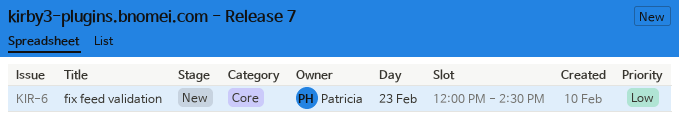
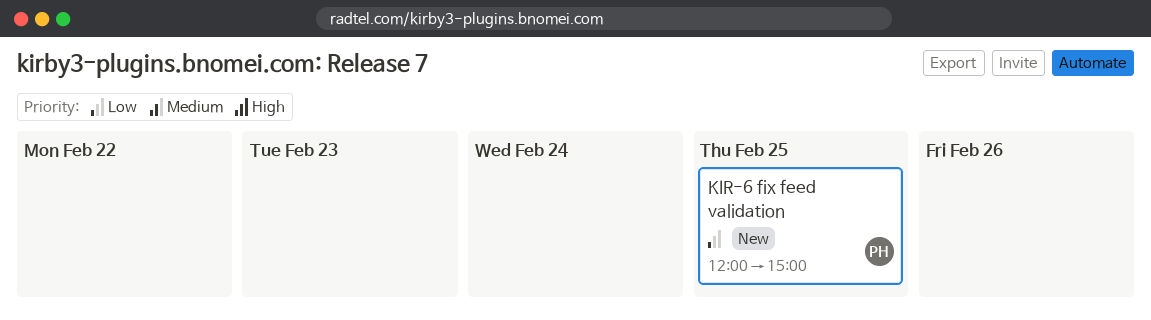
KIR-6, day: Feb 23 -> Feb 25
KIR-6, ends: 14:30 -> 15:00

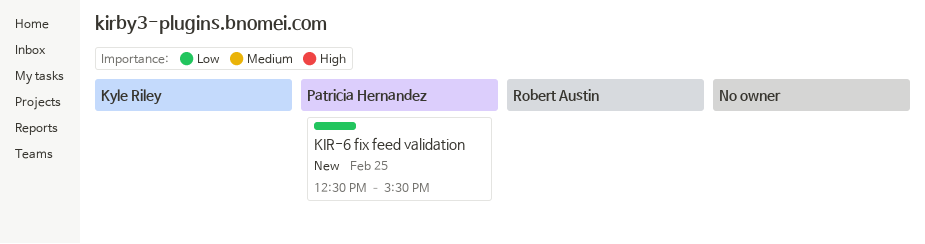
KIR-6, begins: 12:00 -> 12:30
KIR-6, ends: 15:00 -> 15:30

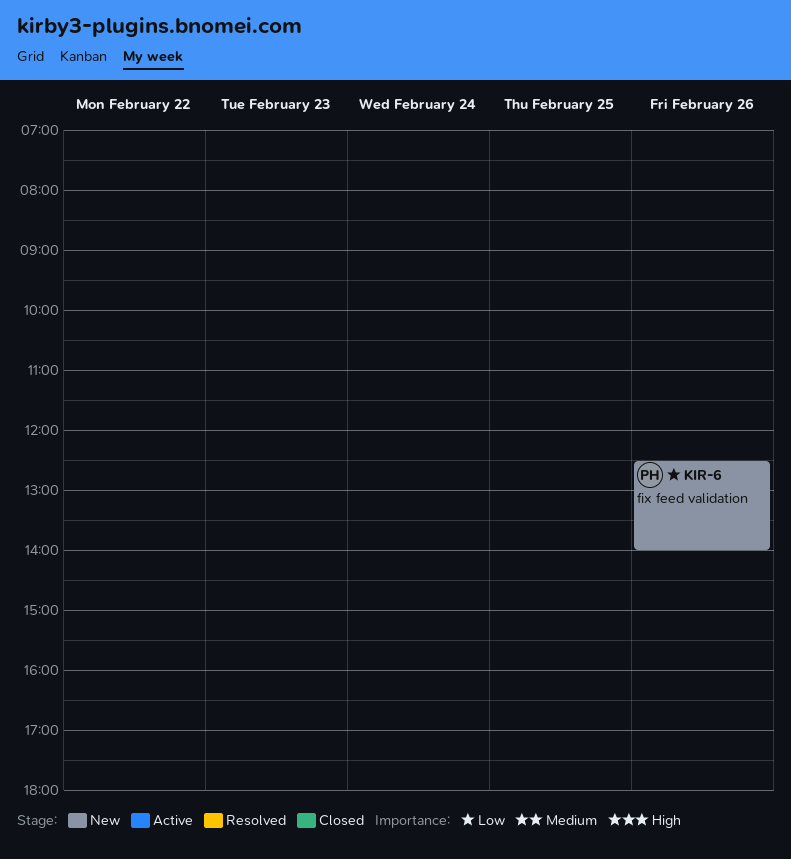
KIR-6, day: Feb 25 -> Feb 26
KIR-6, ends: 15:30 -> 14:00

